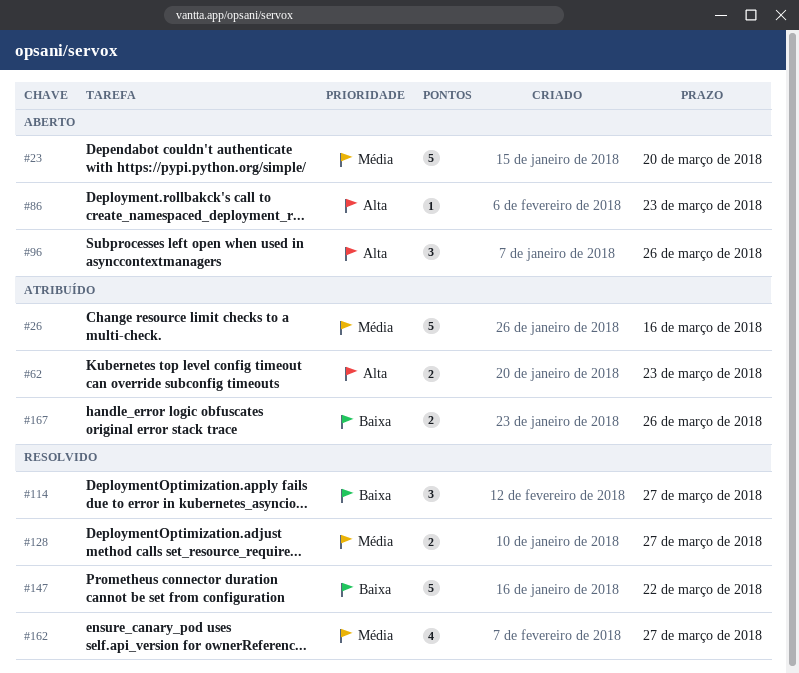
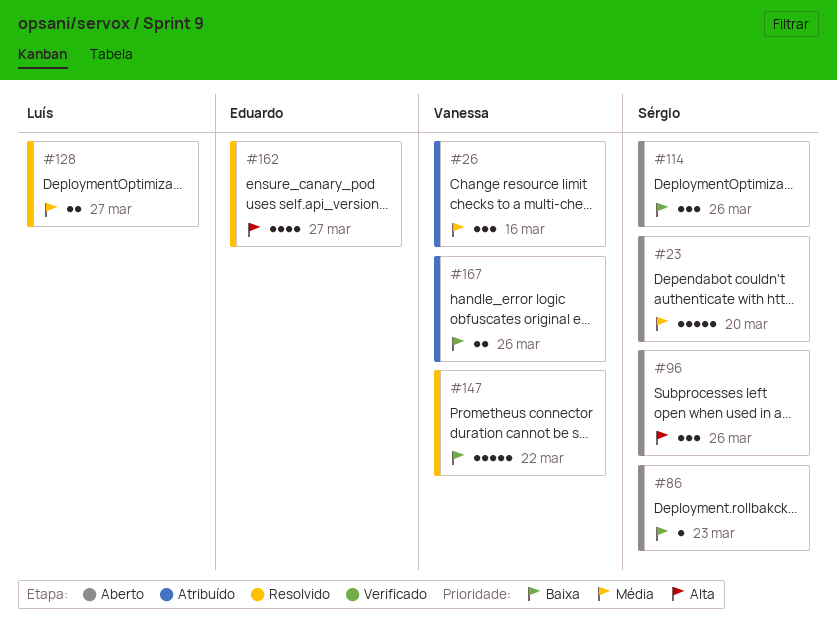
#26, estimate: 5 -> 3
#62: present -> none
#86, priority: Alta -> Baixa
#114, status: Resolvido -> Aberto
#114, due: Mar 27 -> Mar 26
#162, priority: Média -> Alta

